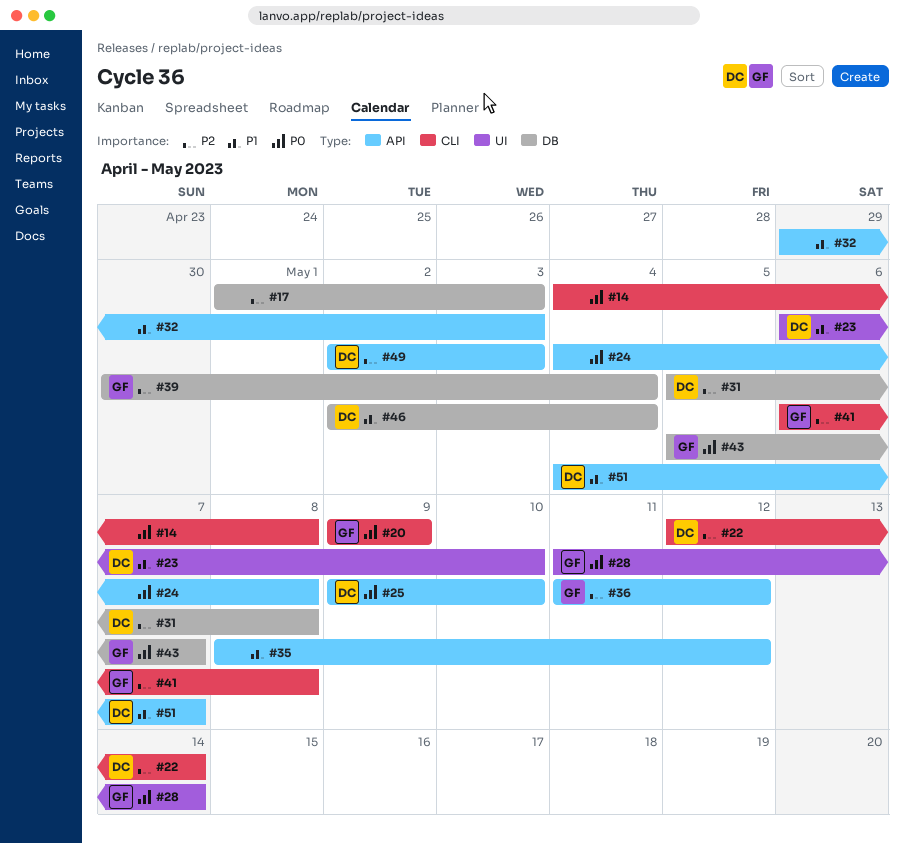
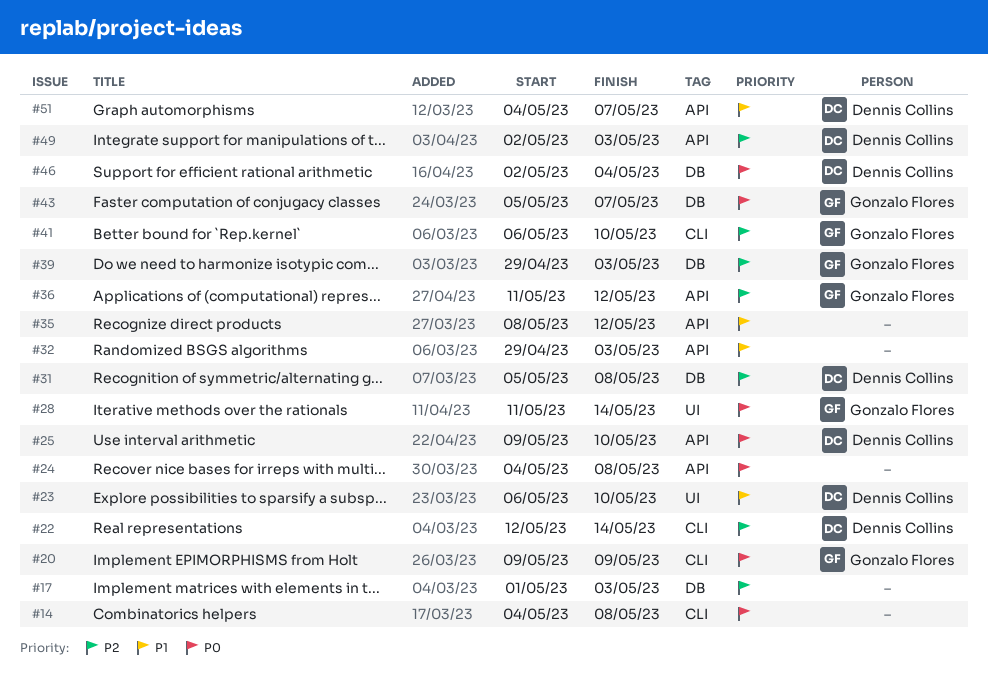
#39, start: Apr 30 -> Apr 29
#39, due: May 4 -> May 3
#41, due: May 8 -> May 10
#46, priority: P1 -> P0

